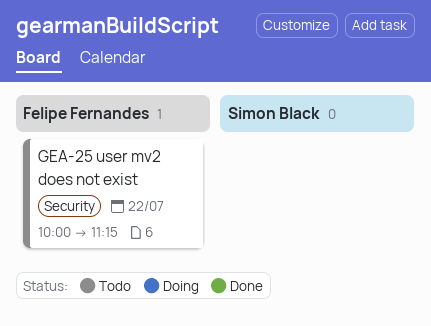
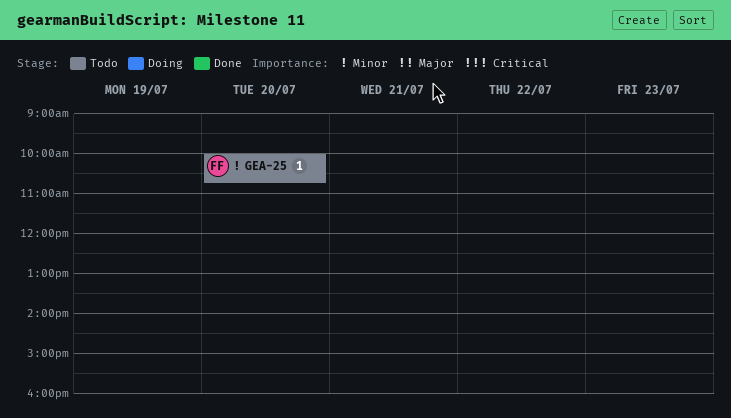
GEA-25, day: Jul 22 -> Jul 20
GEA-25, ends: 11:15 -> 10:45

